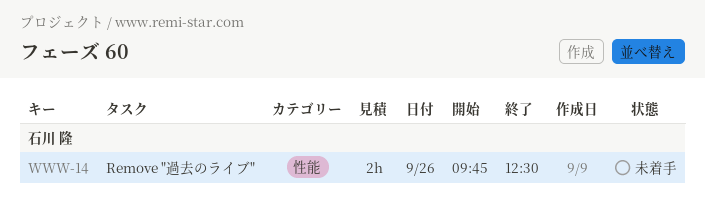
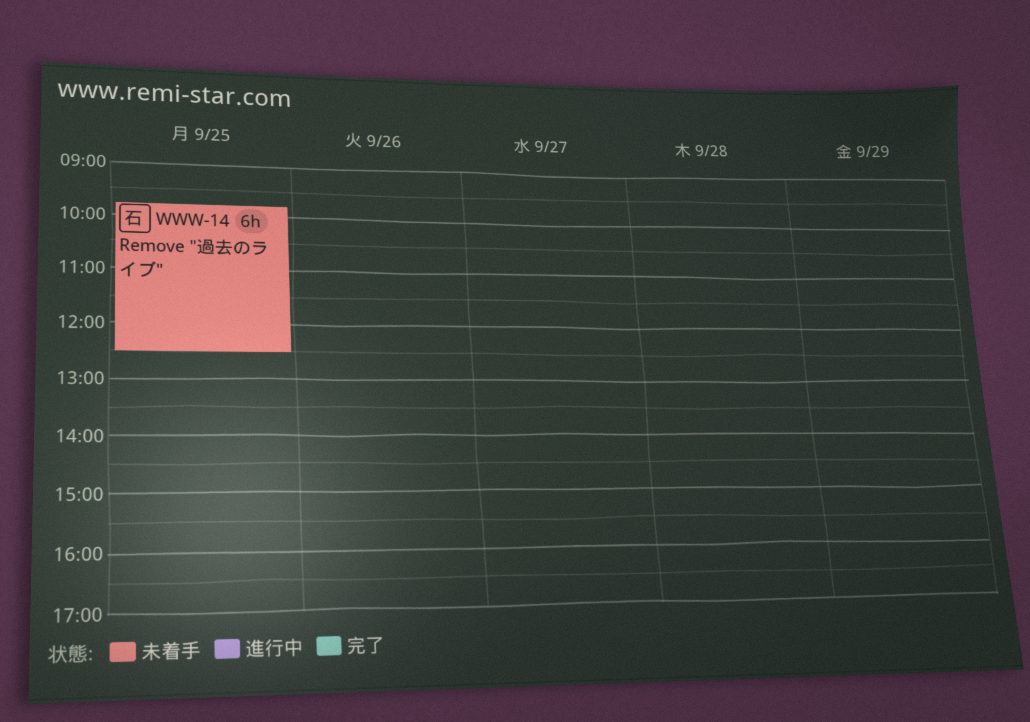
WWW-14, estimate: 2h -> 6h
WWW-14, day: Sep 26 -> Sep 25

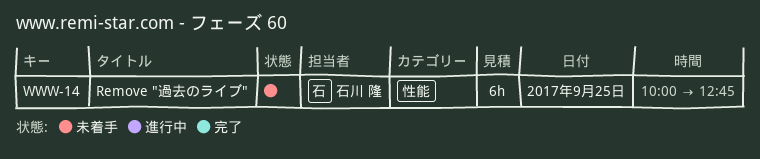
WWW-14, begins: 09:45 -> 10:00
WWW-14, ends: 12:30 -> 12:45

